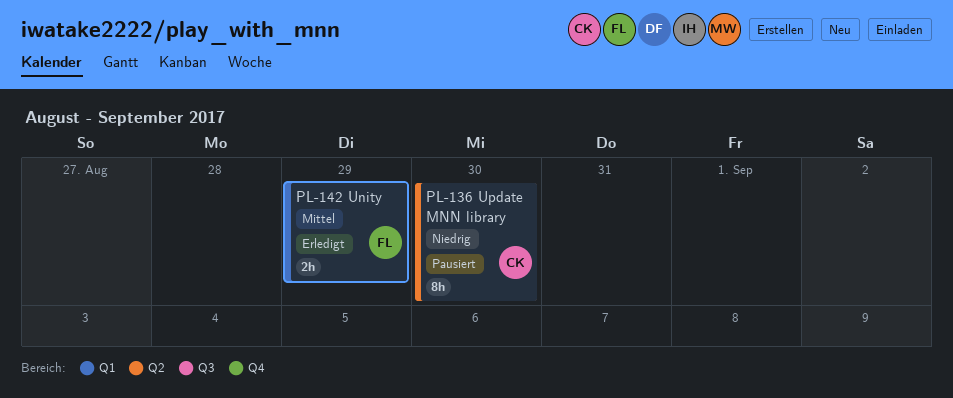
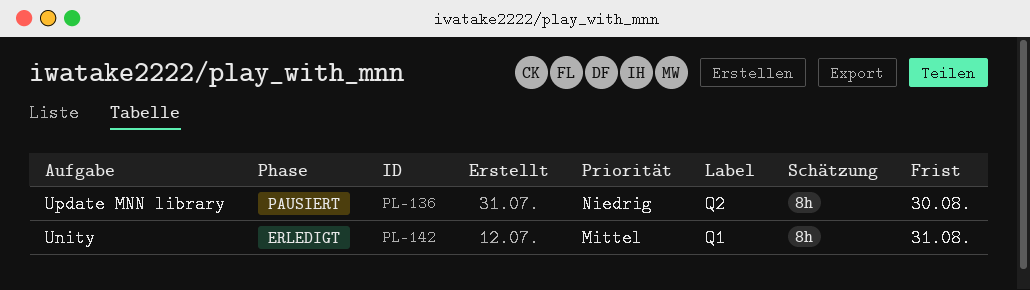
PL-142, estimate: 2h -> 8h
PL-142, due: Aug 29 -> Aug 31

